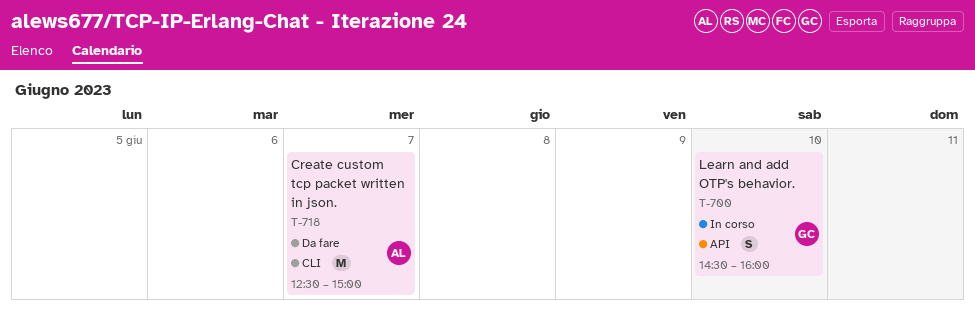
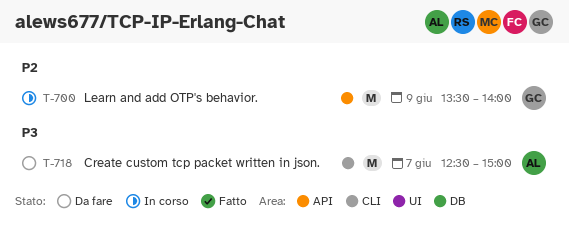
T-700, estimate: S -> M
T-700, day: Jun 10 -> Jun 9
T-700, begins: 14:30 -> 13:30
T-700, ends: 16:00 -> 14:00

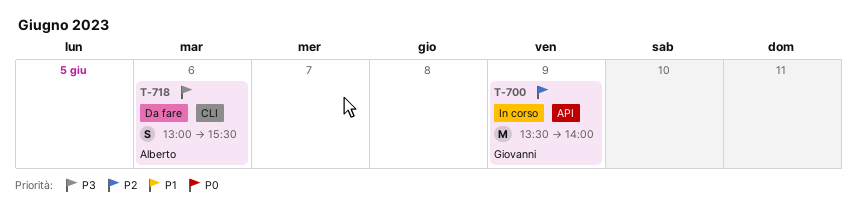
T-718, estimate: M -> S
T-718, day: Jun 7 -> Jun 6
T-718, begins: 12:30 -> 13:00
T-718, ends: 15:00 -> 15:30

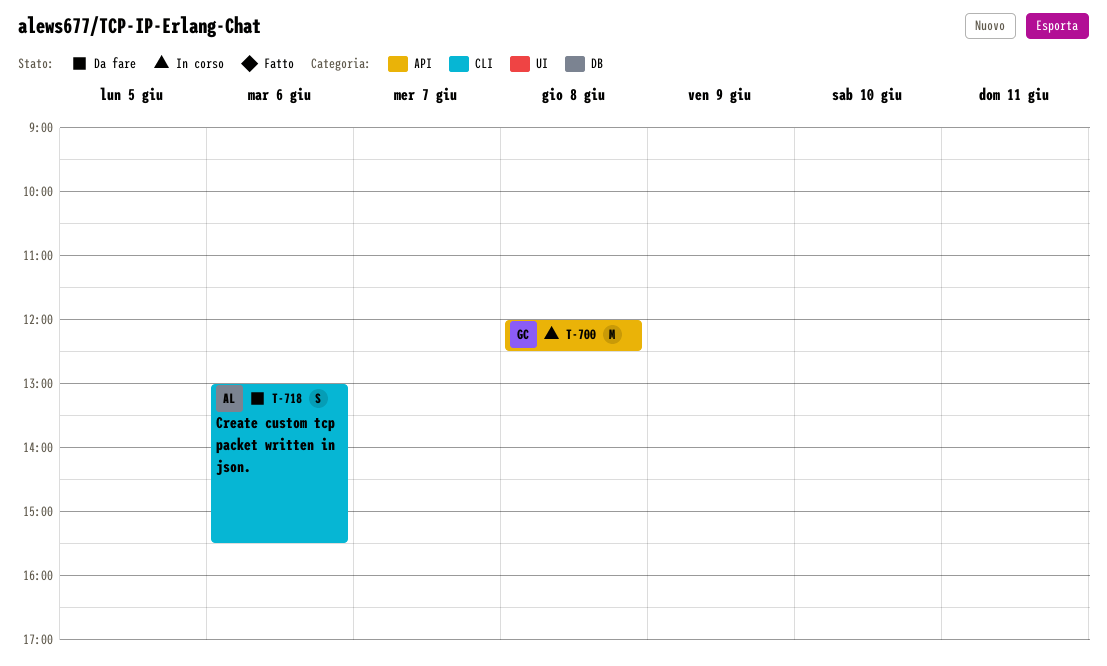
T-700, day: Jun 9 -> Jun 8
T-700, begins: 13:30 -> 12:00
T-700, ends: 14:00 -> 12:30

